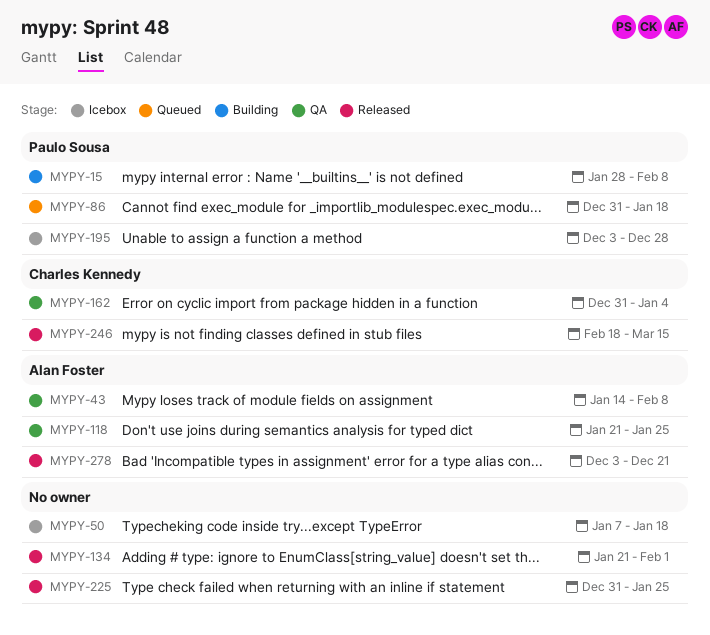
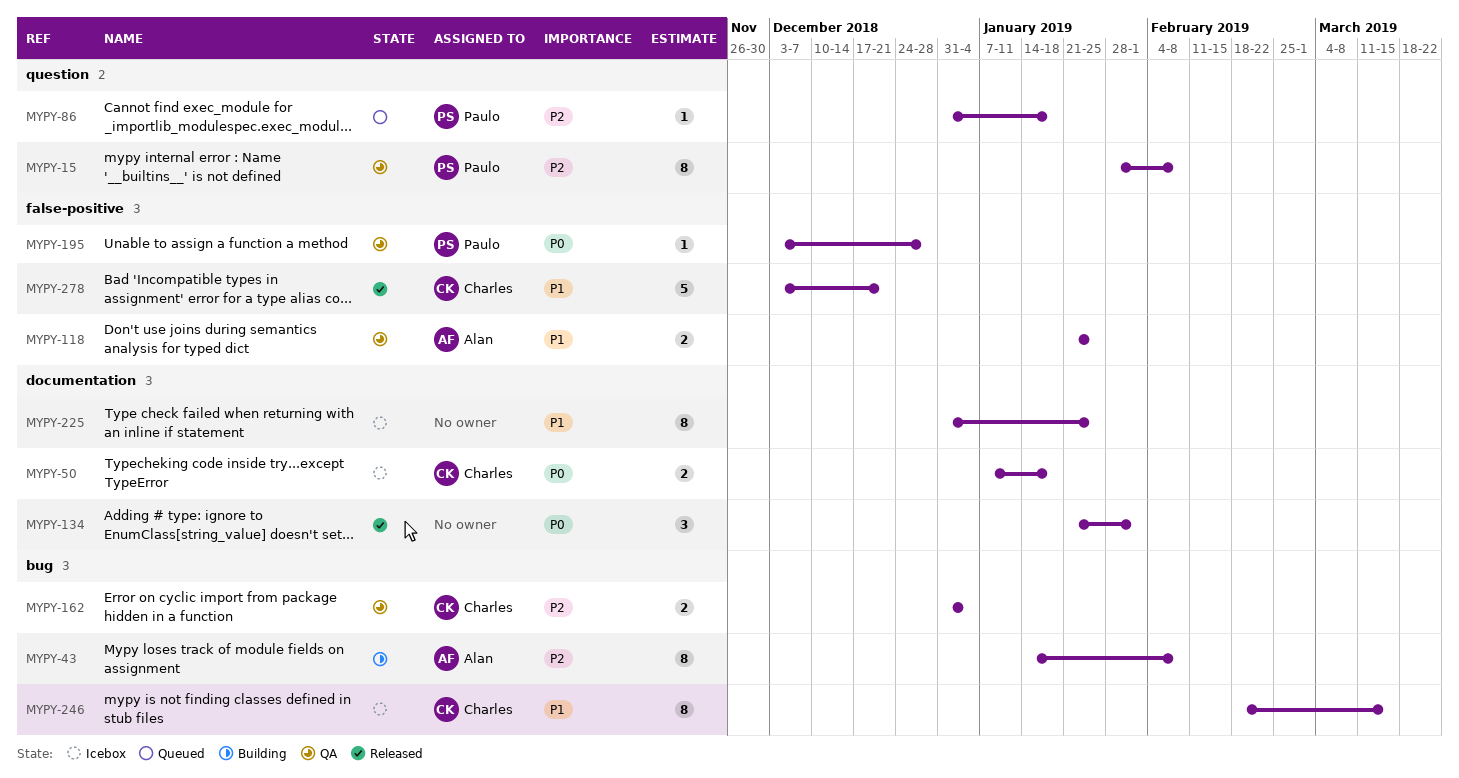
MYPY-15, status: Building -> QA
MYPY-43, status: QA -> Building
MYPY-50, owner: none -> Charles Kennedy
MYPY-195, status: Icebox -> QA
MYPY-225, status: Released -> Icebox
MYPY-246, status: Released -> Icebox
MYPY-278, owner: Alan Foster -> Charles Kennedy

